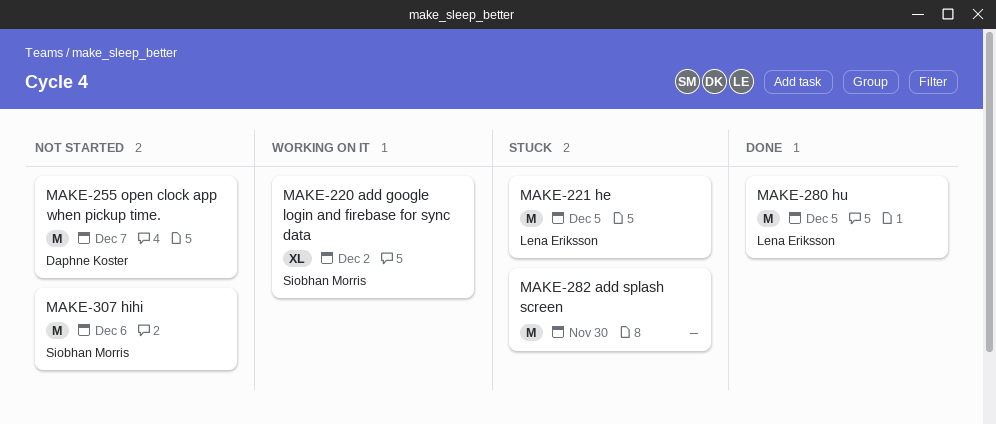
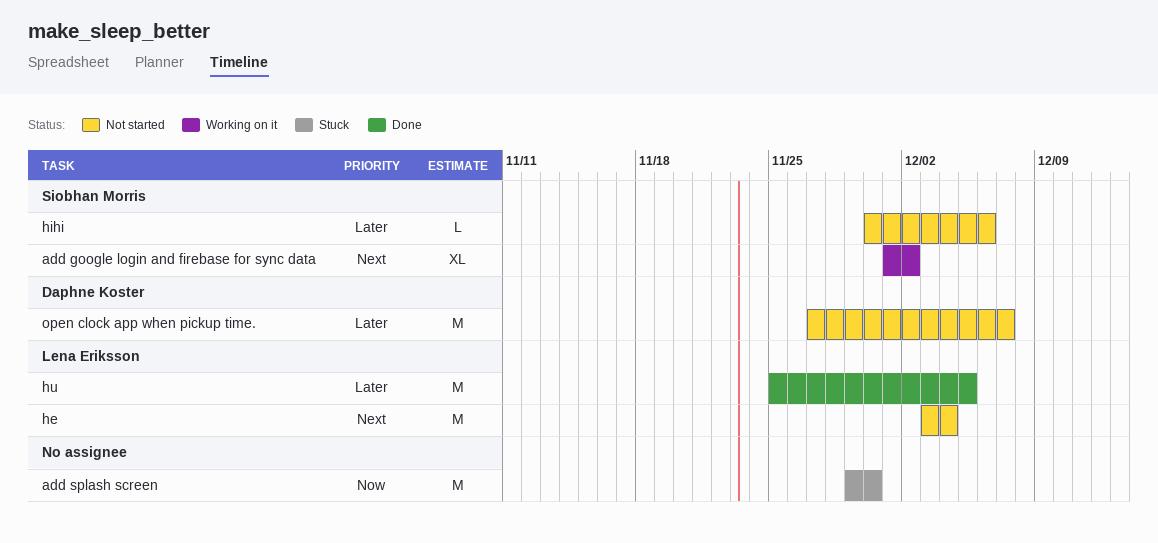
he, status: Stuck -> Not started
he, due: Dec 5 -> Dec 4
hihi, estimate: M -> L

